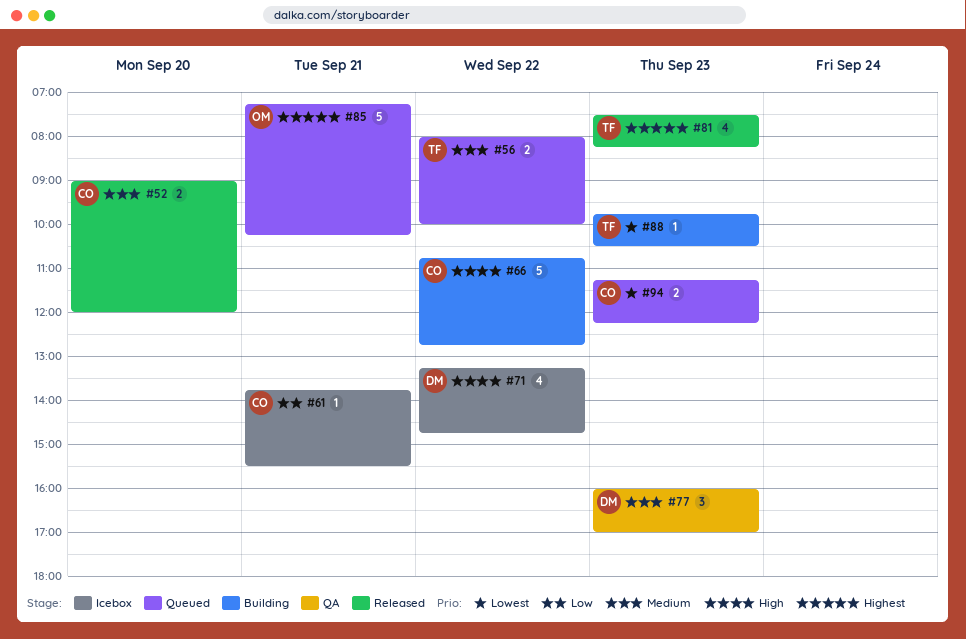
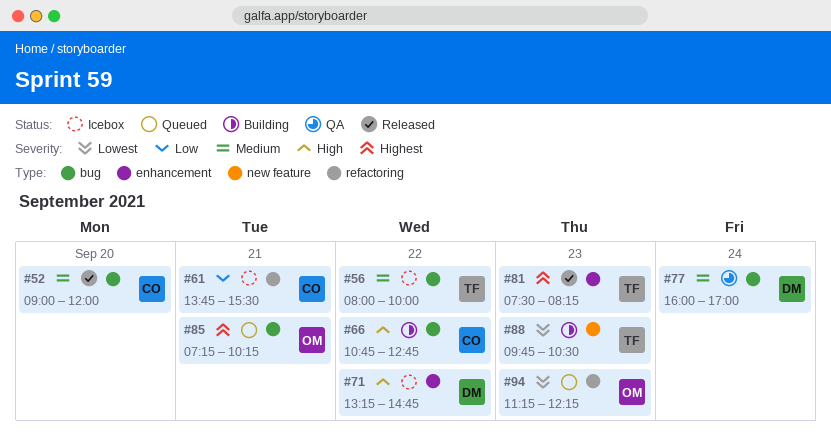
#56, status: Queued -> Icebox
#77, day: Sep 23 -> Sep 24
#94, owner: CO -> OM

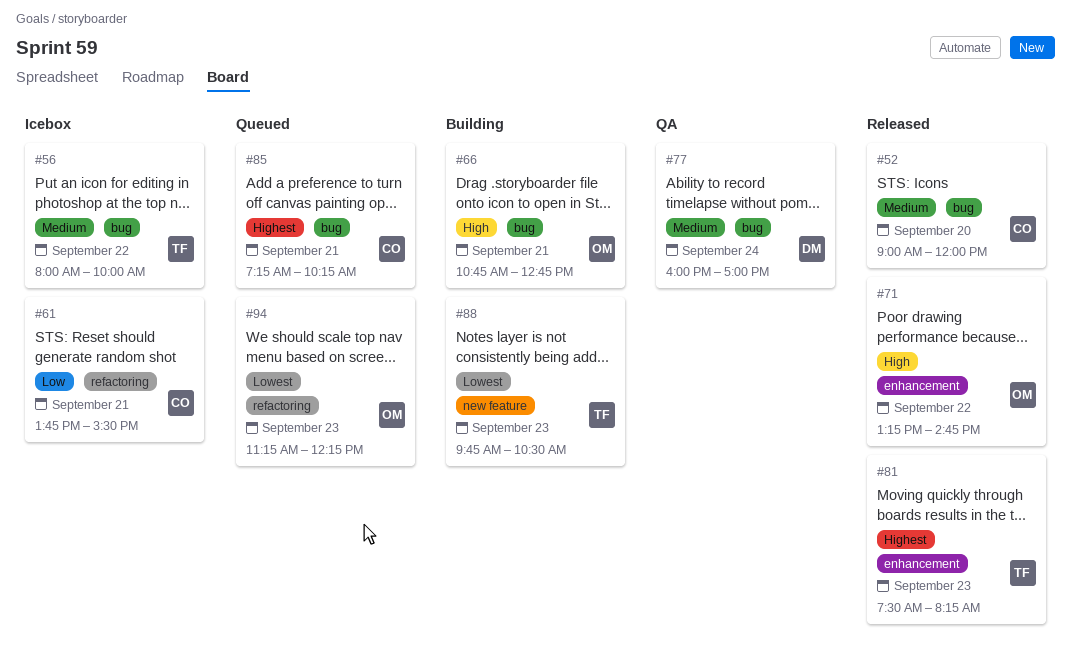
#66, owner: CO -> OM
#66, day: Sep 22 -> Sep 21
#71, status: Icebox -> Released
#71, owner: DM -> OM
#85, owner: OM -> CO

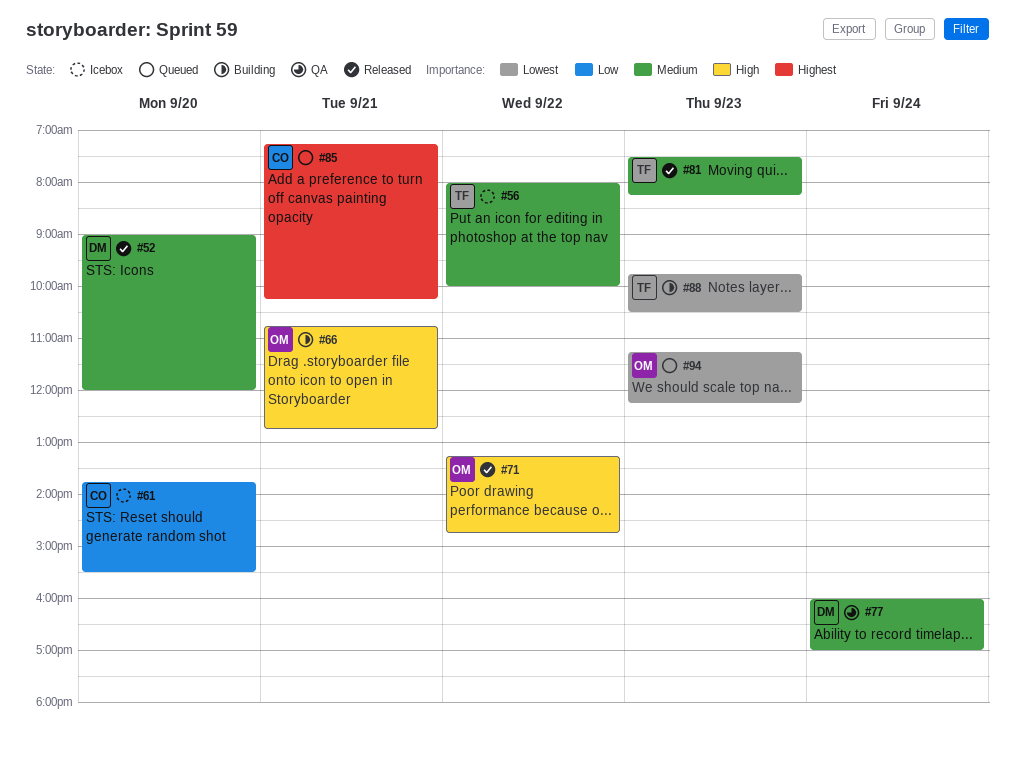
#52, owner: CO -> DM
#61, day: Sep 21 -> Sep 20
#81, priority: Highest -> Medium

